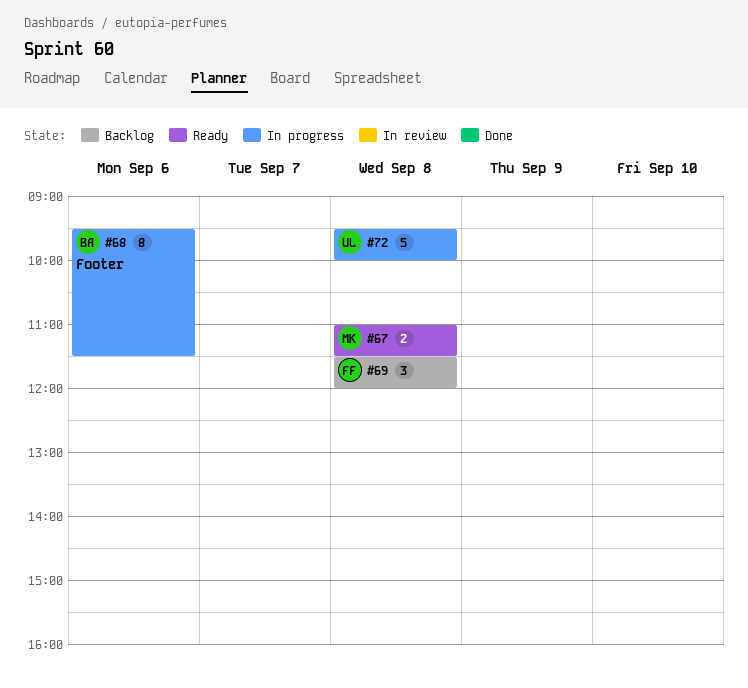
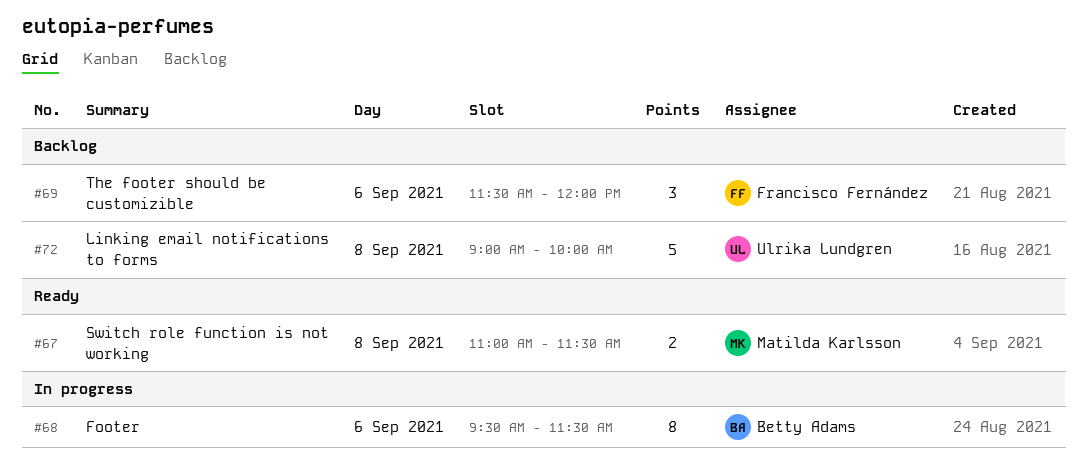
#69, day: Sep 8 -> Sep 6
#72, status: In progress -> Backlog
#72, begins: 09:30 -> 09:00

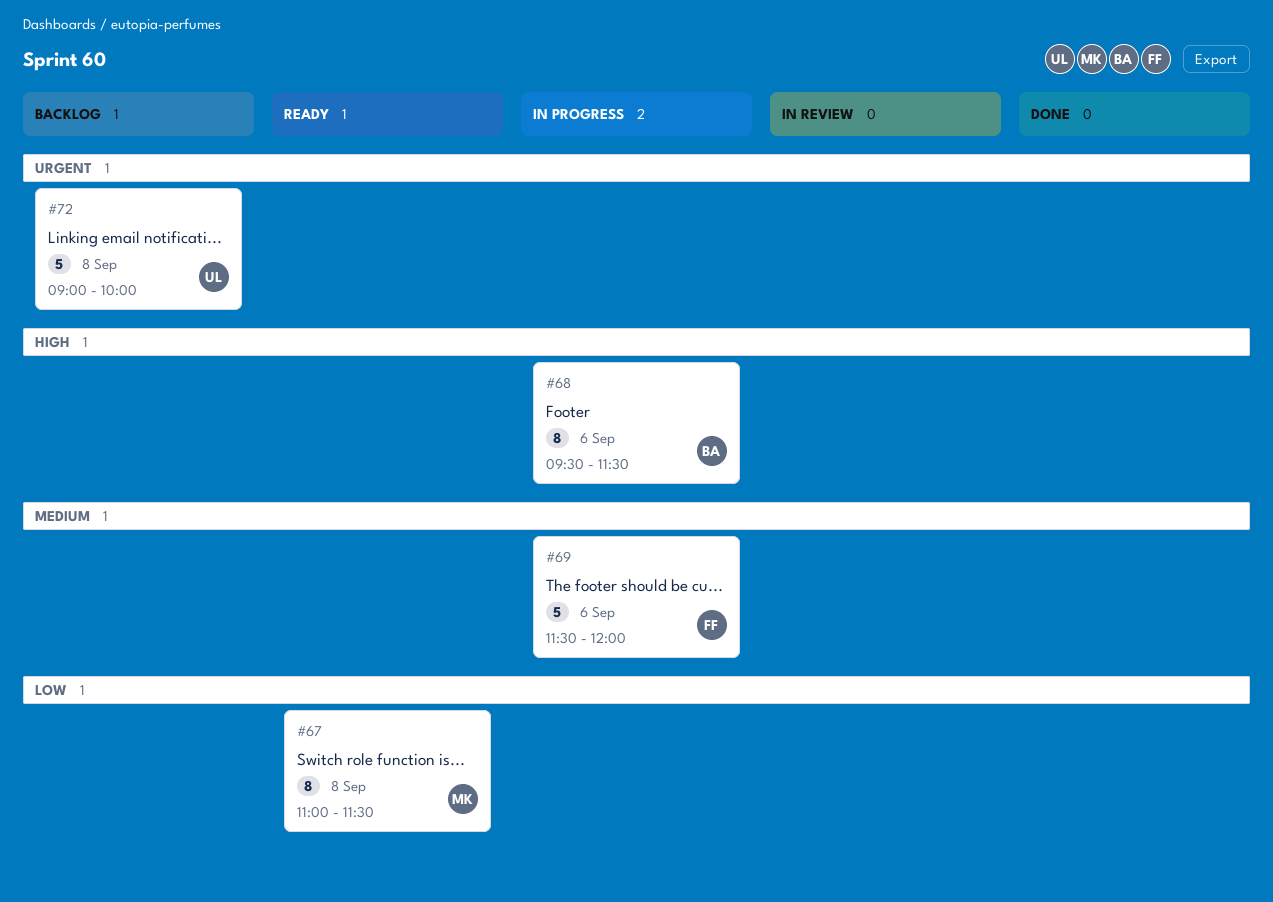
#67, estimate: 2 -> 8
#69, status: Backlog -> In progress
#69, estimate: 3 -> 5

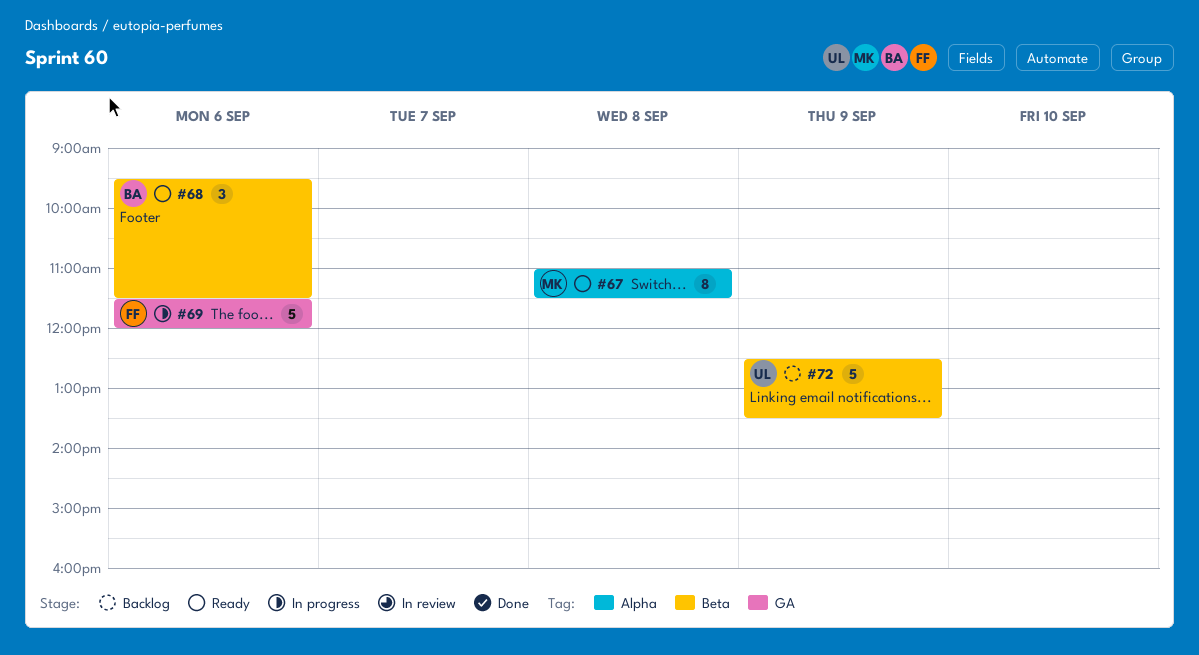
#68, status: In progress -> Ready
#68, estimate: 8 -> 3
#72, day: Sep 8 -> Sep 9
#72, begins: 09:00 -> 12:30
#72, ends: 10:00 -> 13:30

